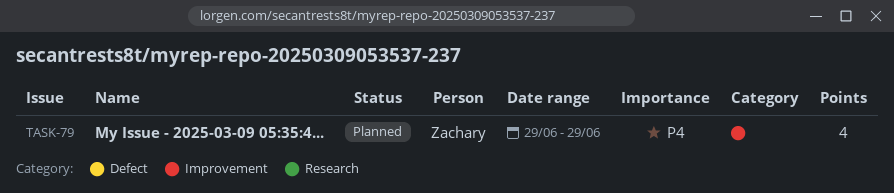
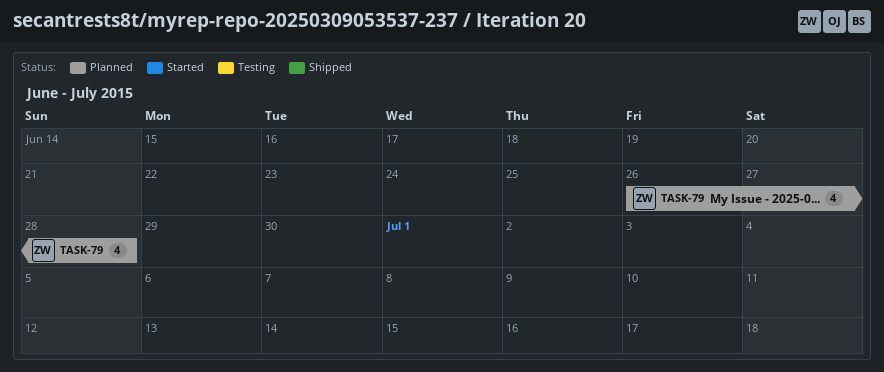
TASK-79, start: Jun 29 -> Jun 26
TASK-79, due: Jun 29 -> Jun 28

